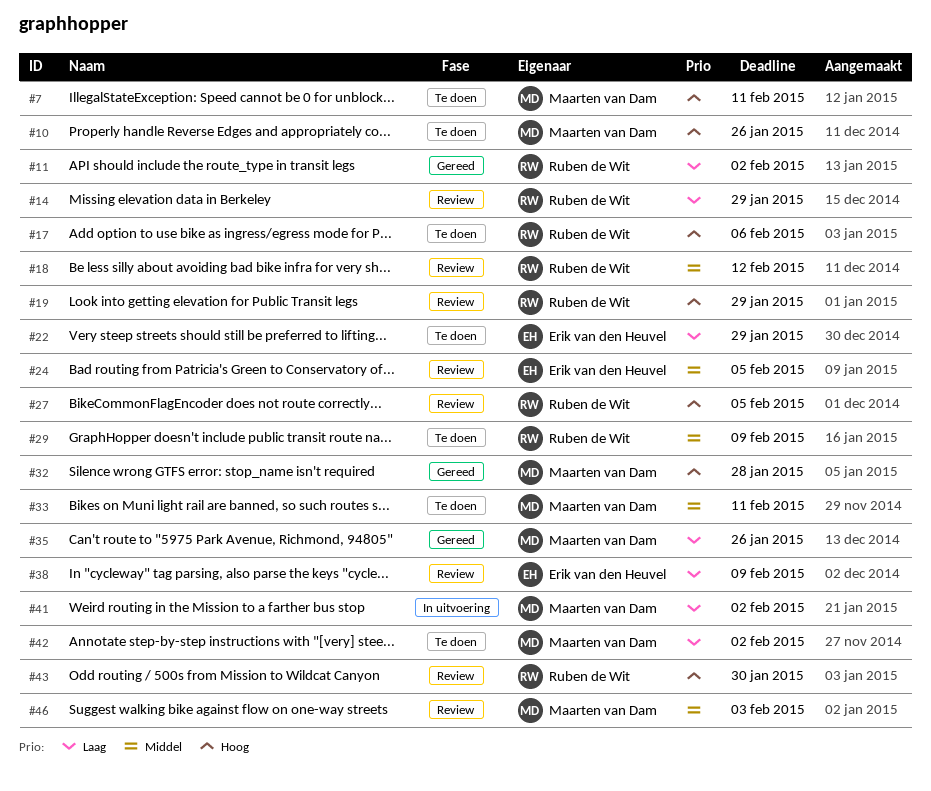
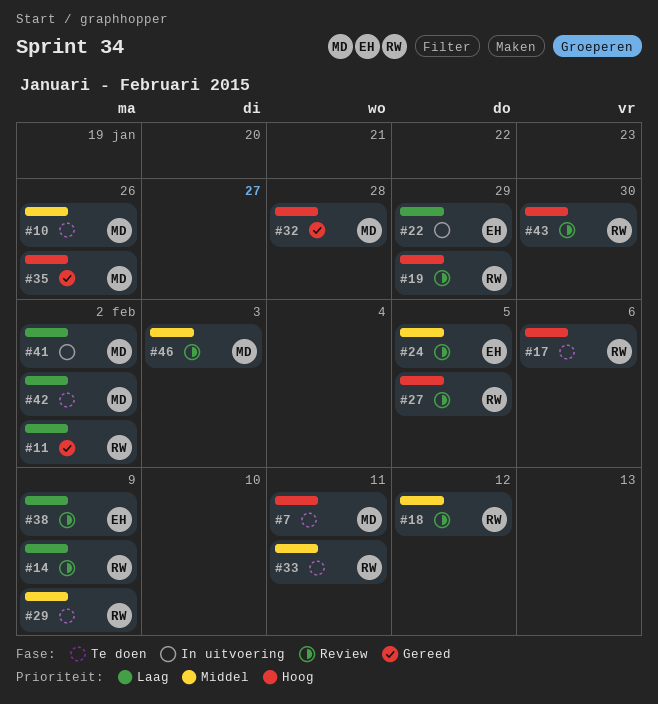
#10, priority: Hoog -> Middel
#14, due: Jan 29 -> Feb 9
#22, status: Te doen -> In uitvoering
#33, owner: Maarten van Dam -> Ruben de Wit
#35, priority: Laag -> Hoog

